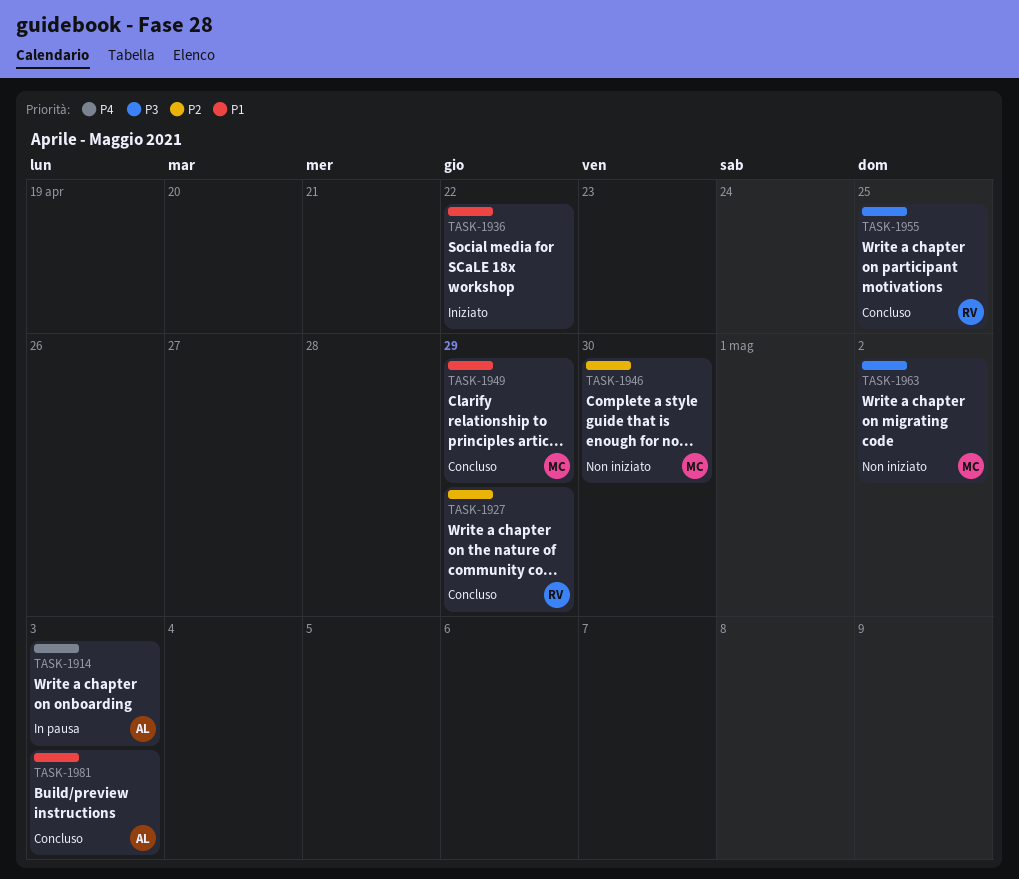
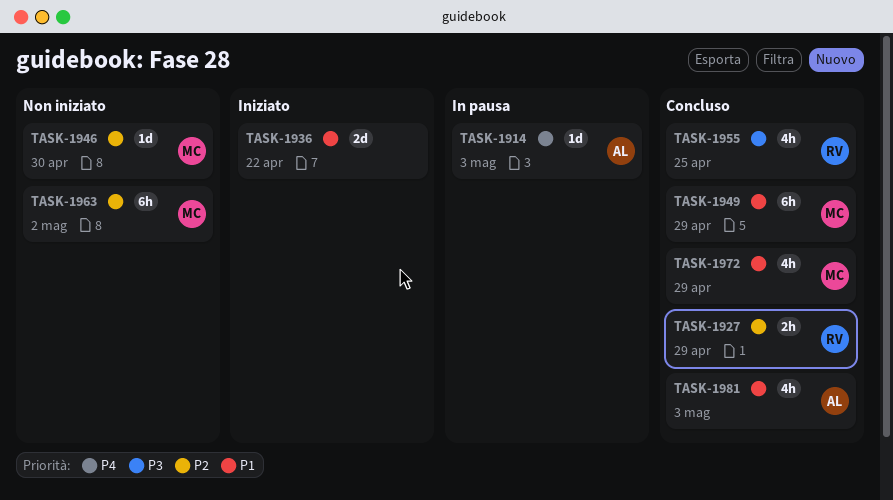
TASK-1963, priority: P3 -> P2
TASK-1972: none -> present

